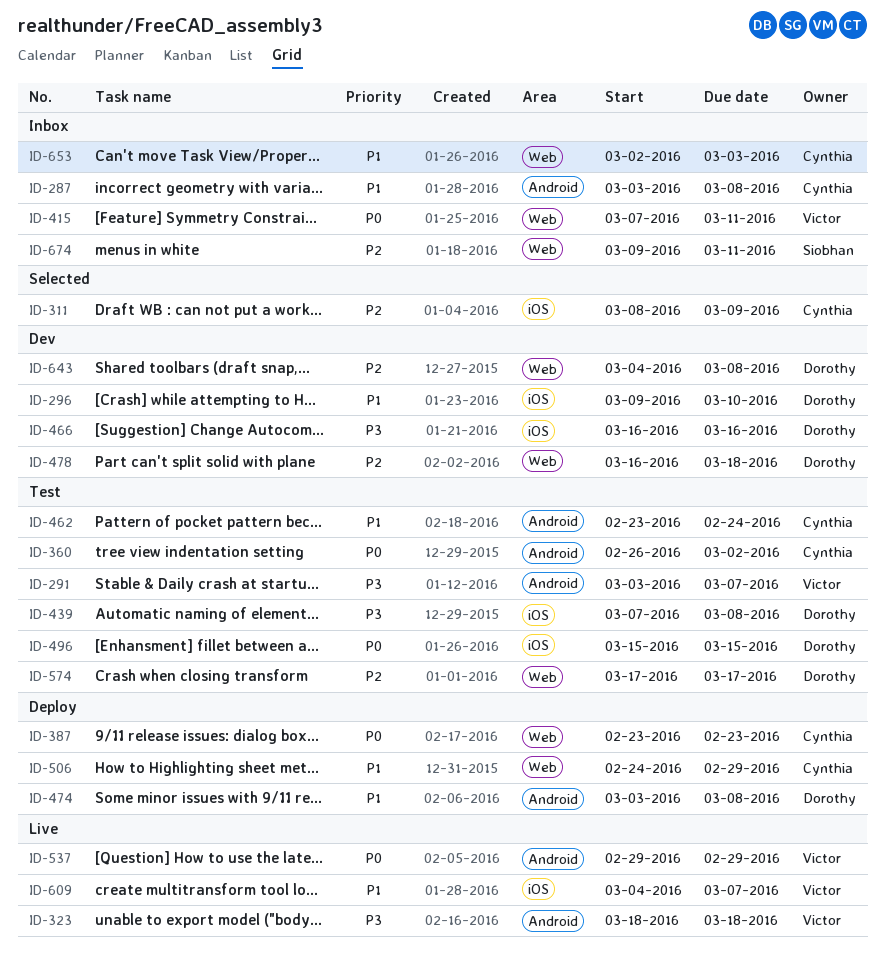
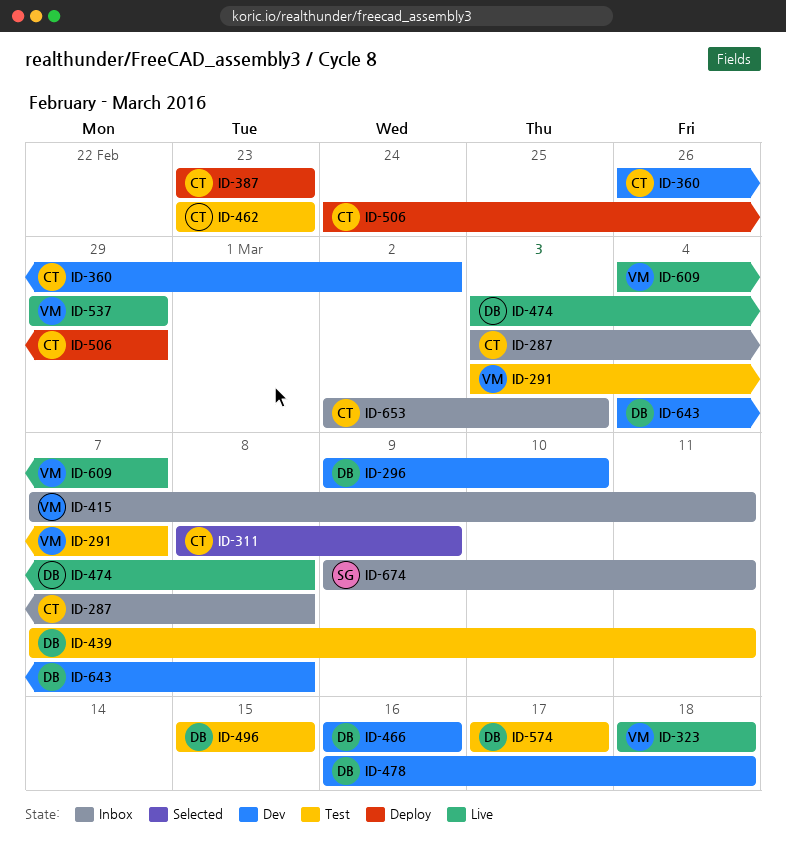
ID-360, status: Test -> Dev
ID-439, due: Mar 8 -> Mar 11
ID-462, due: Feb 24 -> Feb 23
ID-474, status: Deploy -> Live

